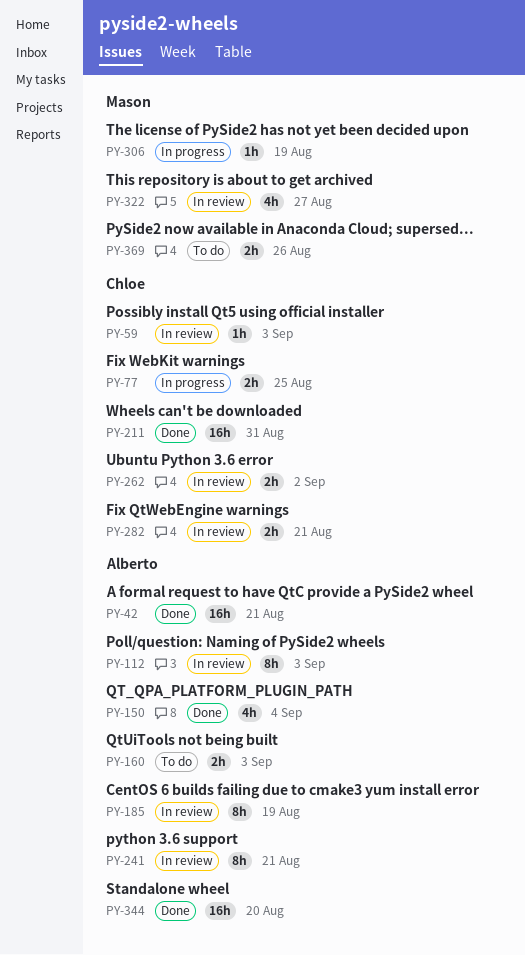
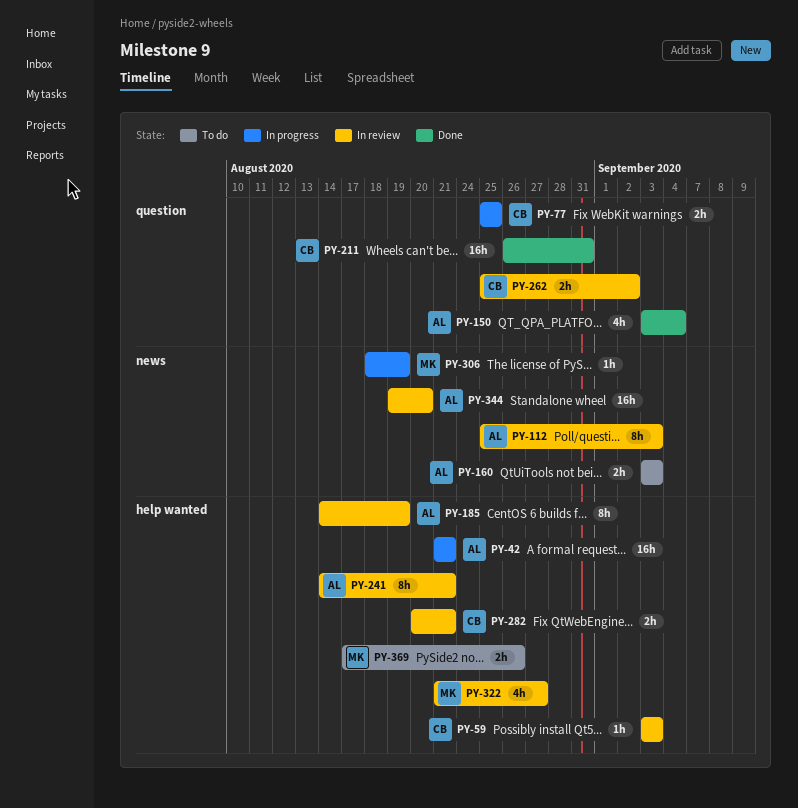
PY-42, status: Done -> In progress
PY-344, status: Done -> In review

